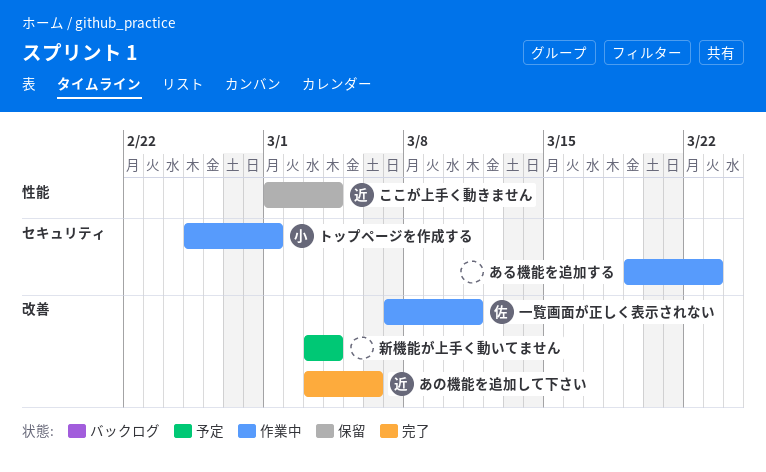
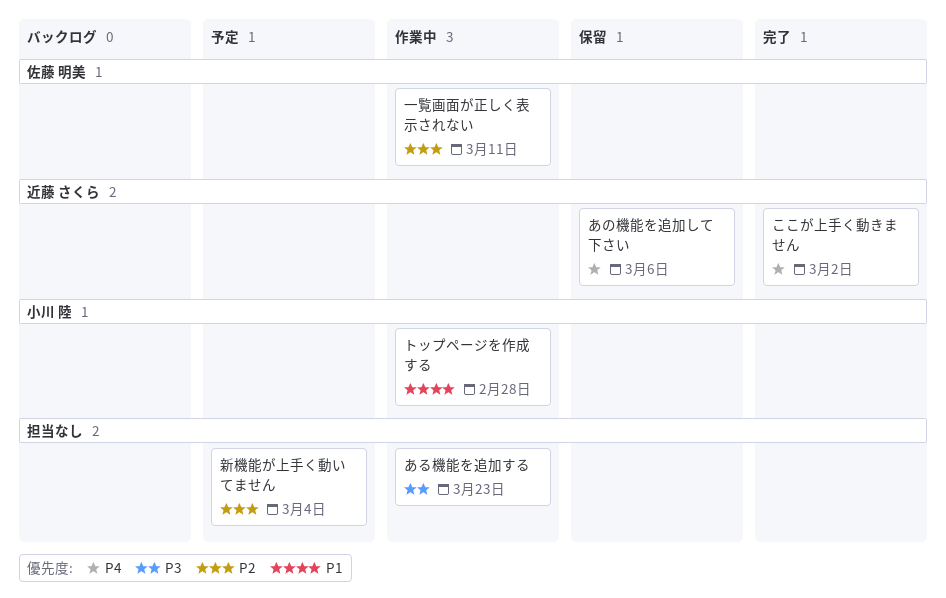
あの機能を追加して下さい, status: 完了 -> 保留
ここが上手く動きません, status: 保留 -> 完了
ここが上手く動きません, due: Mar 4 -> Mar 2
トップページを作成する, due: Mar 1 -> Feb 28

